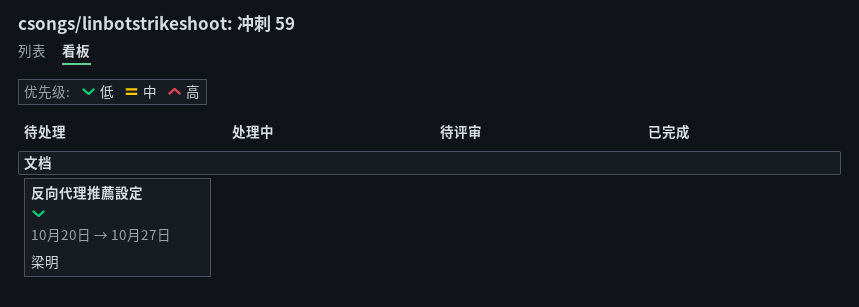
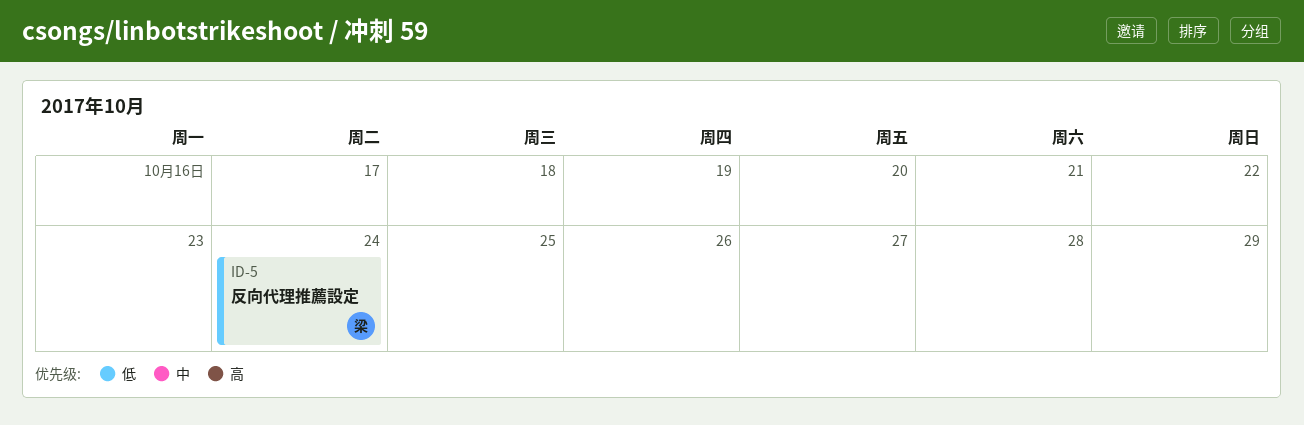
反向代理推薦設定, due: Oct 27 -> Oct 24

